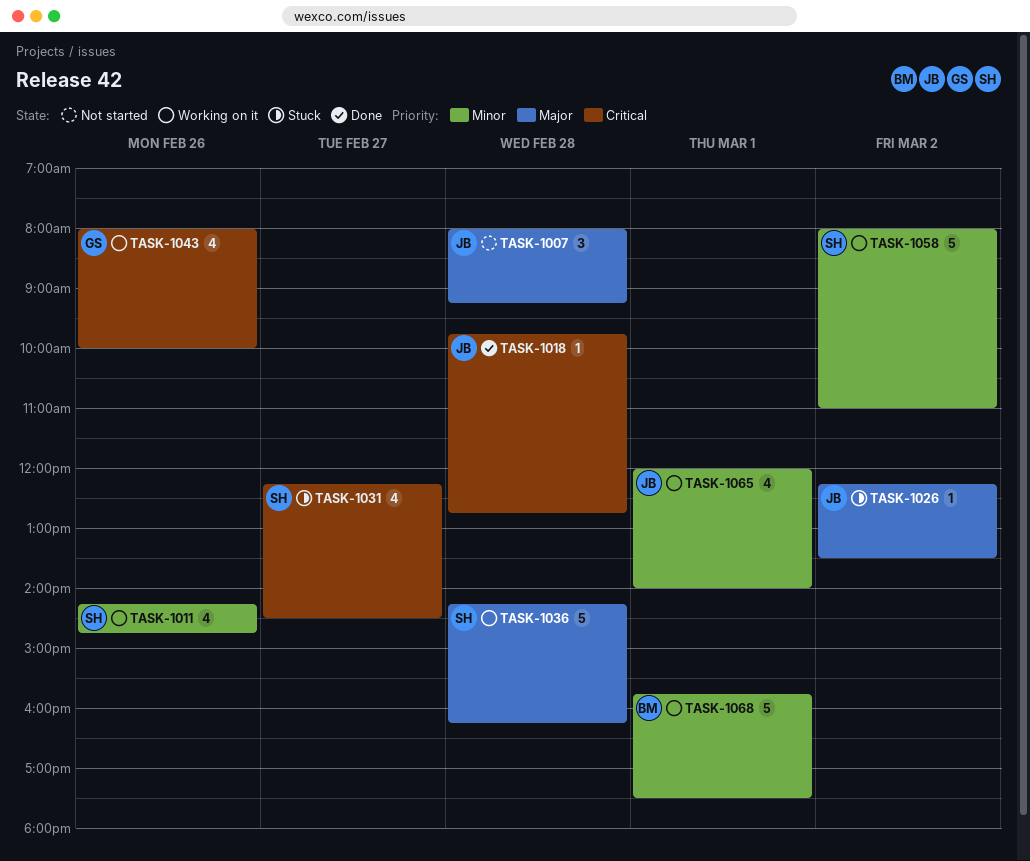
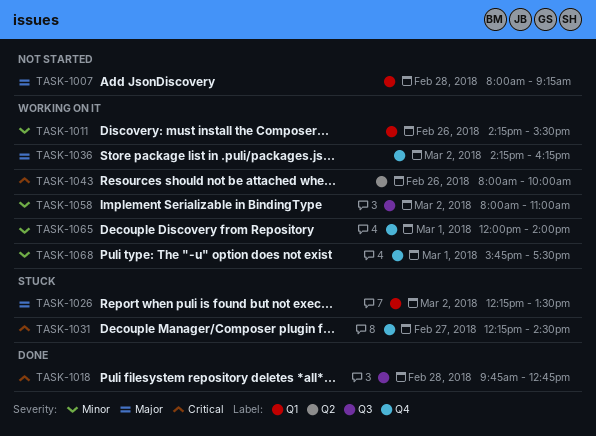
TASK-1011, ends: 14:45 -> 15:30
TASK-1036, day: Feb 28 -> Mar 2

